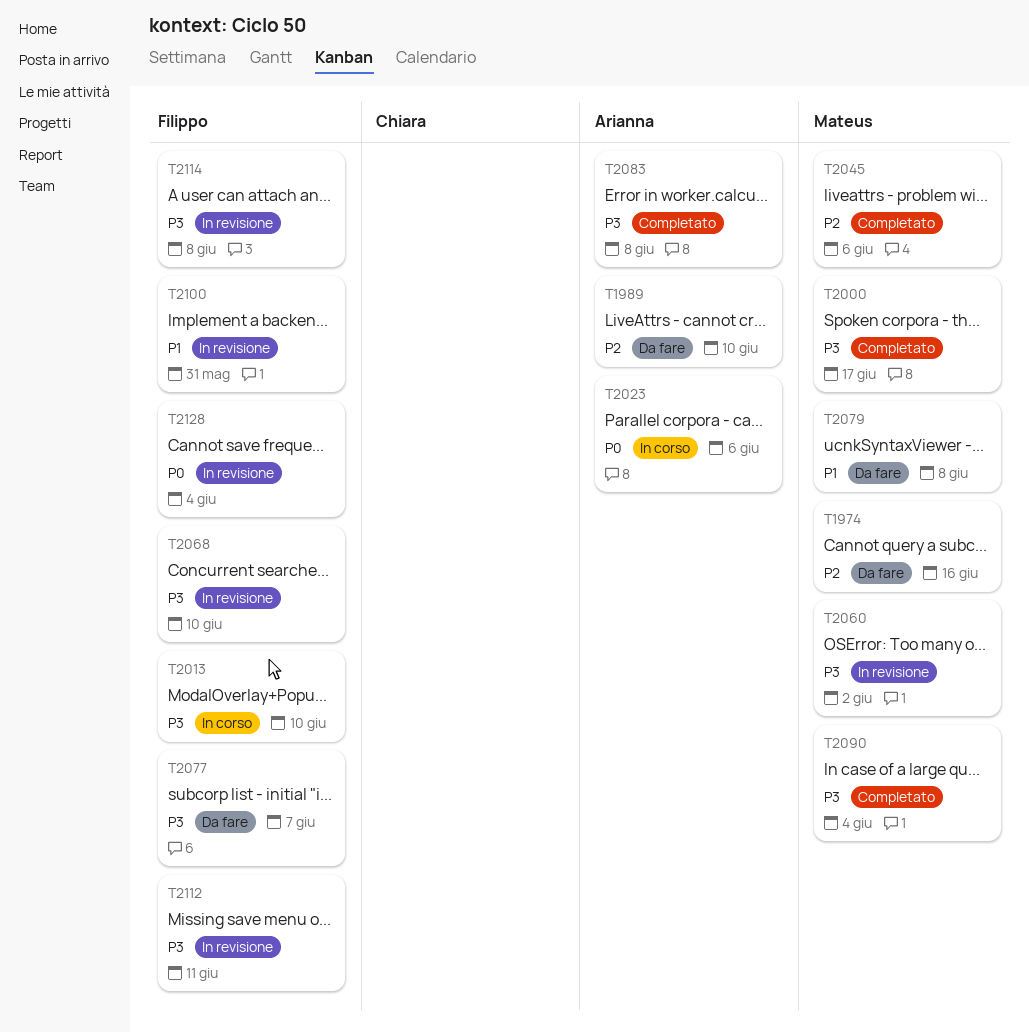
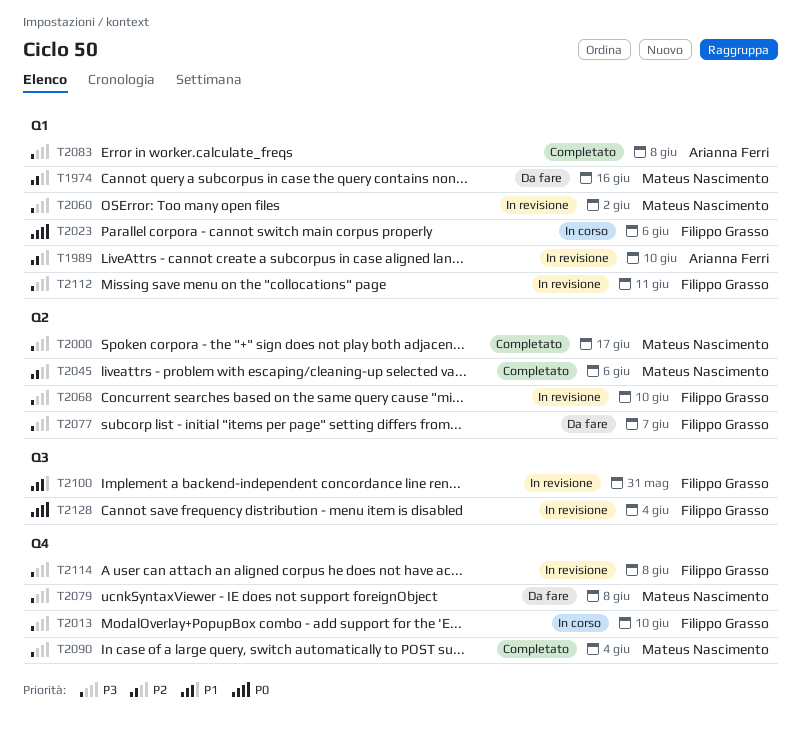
T1989, status: Da fare -> In revisione
T2023, owner: Arianna Ferri -> Filippo Grasso
T2079, priority: P1 -> P3

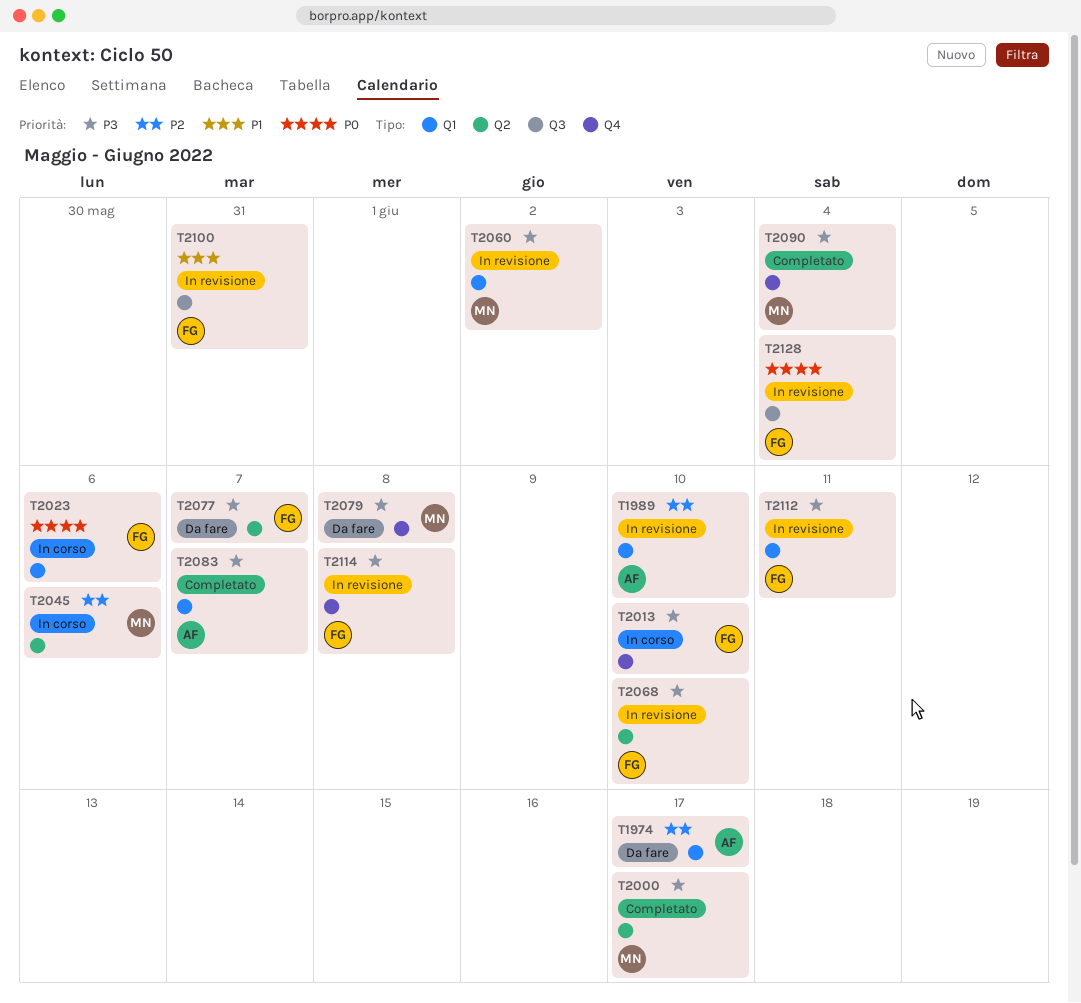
T1974, owner: Mateus Nascimento -> Arianna Ferri
T1974, due: Jun 16 -> Jun 17
T2045, status: Completato -> In corso
T2083, due: Jun 8 -> Jun 7

